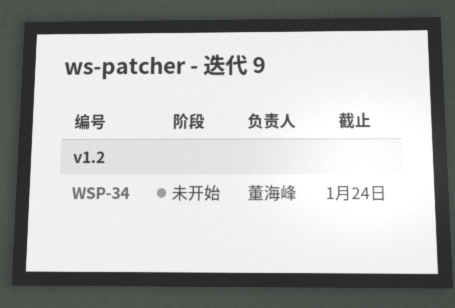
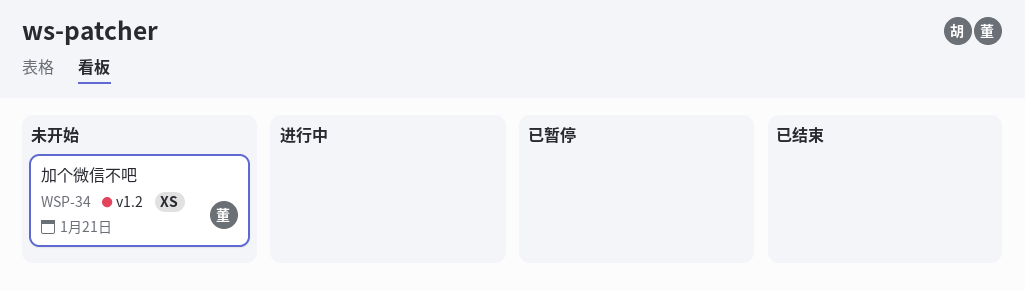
WSP-34, due: Jan 24 -> Jan 21

